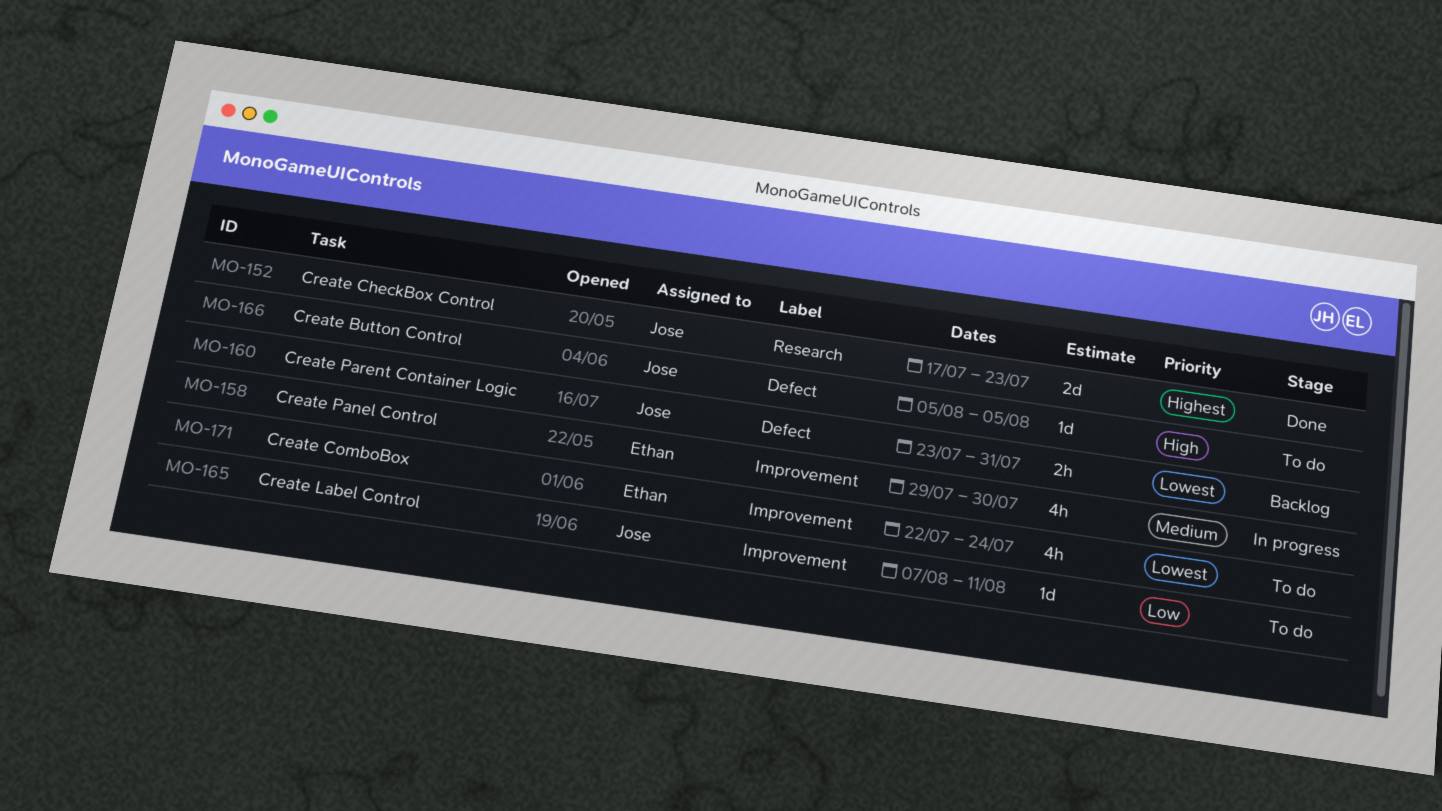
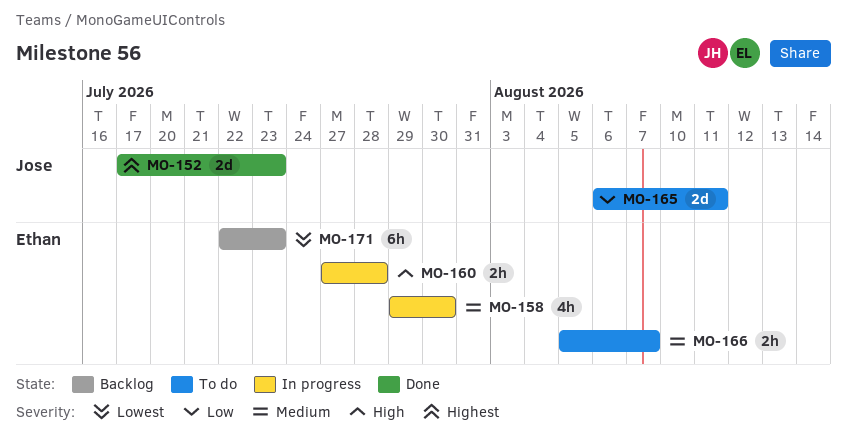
MO-160, status: Backlog -> In progress
MO-160, owner: Jose -> Ethan
MO-160, priority: Lowest -> High
MO-160, start: Jul 23 -> Jul 27
MO-160, due: Jul 31 -> Jul 28
MO-165, estimate: 1d -> 2d
MO-165, start: Aug 7 -> Aug 6
MO-166, owner: Jose -> Ethan
MO-166, priority: High -> Medium
MO-166, estimate: 1d -> 2h
MO-166, due: Aug 5 -> Aug 7
MO-171, status: To do -> Backlog
MO-171, estimate: 4h -> 6h
MO-171, due: Jul 24 -> Jul 23

